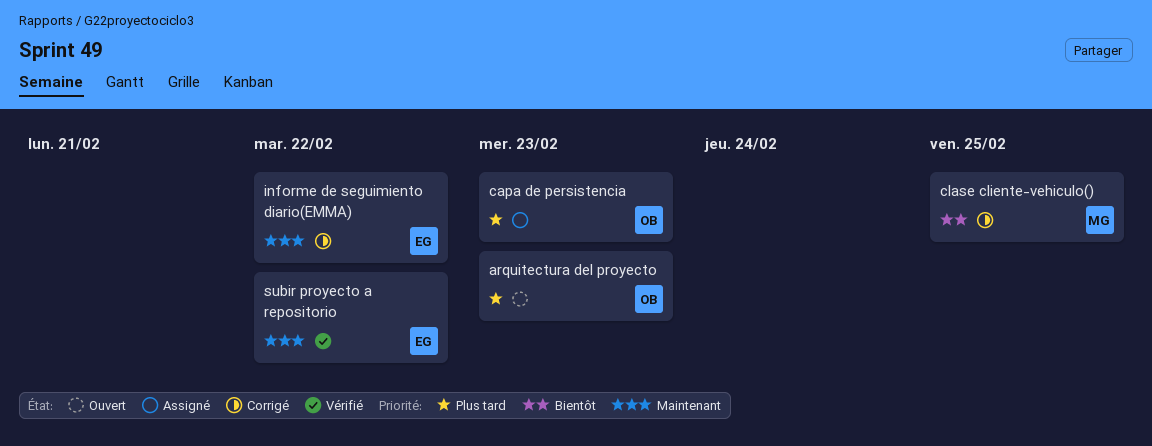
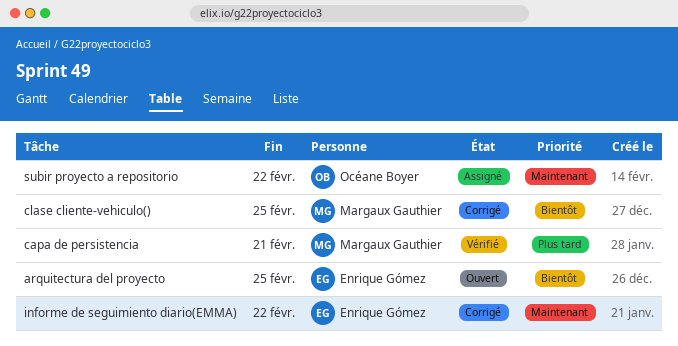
arquitectura del proyecto, owner: Océane Boyer -> Enrique Gómez
arquitectura del proyecto, priority: Plus tard -> Bientôt
arquitectura del proyecto, due: Feb 23 -> Feb 25
capa de persistencia, status: Assigné -> Vérifié
capa de persistencia, owner: Océane Boyer -> Margaux Gauthier
capa de persistencia, due: Feb 23 -> Feb 21
subir proyecto a repositorio, status: Vérifié -> Assigné
subir proyecto a repositorio, owner: Enrique Gómez -> Océane Boyer

